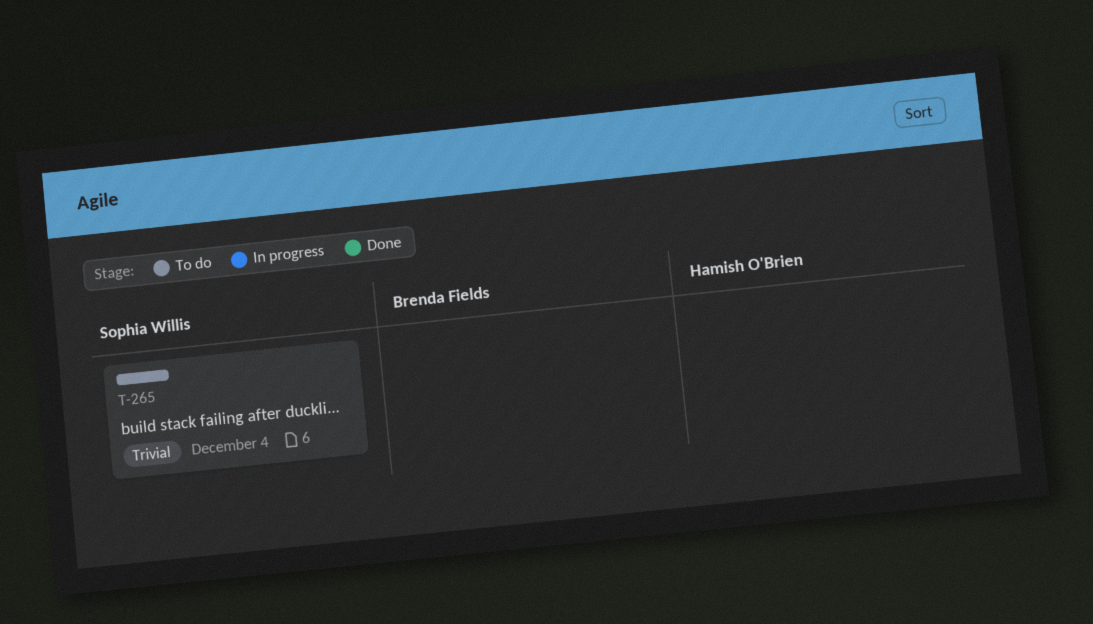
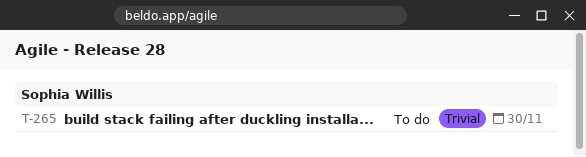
T-265, due: Dec 4 -> Nov 30

